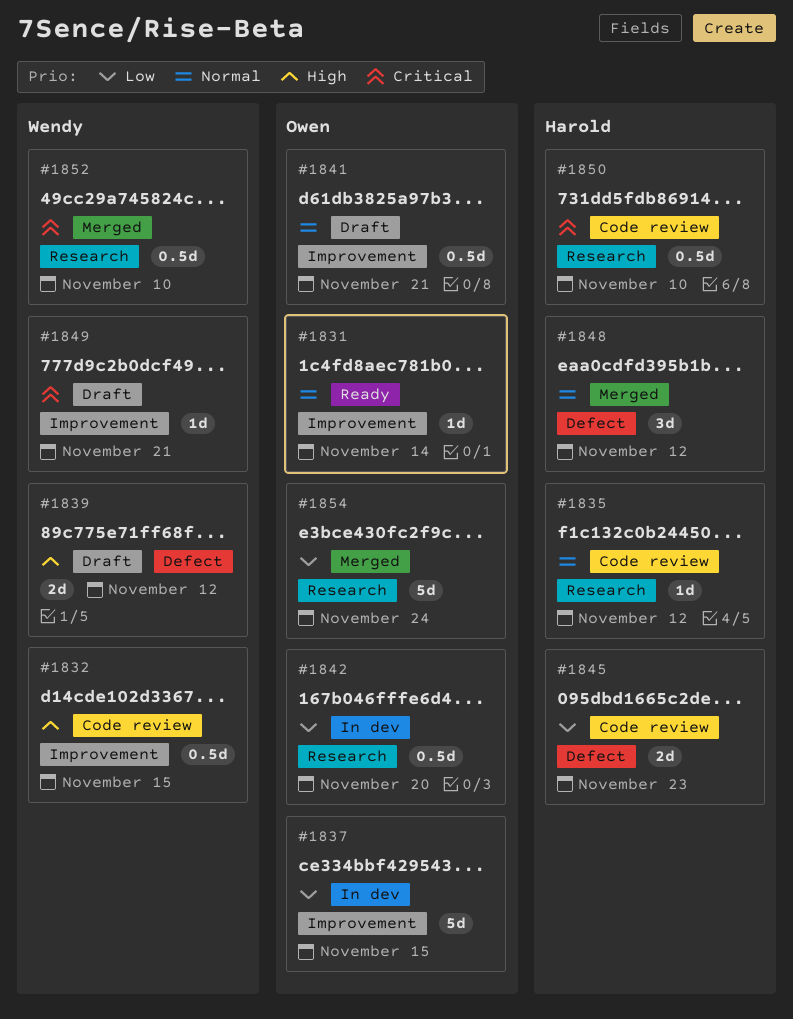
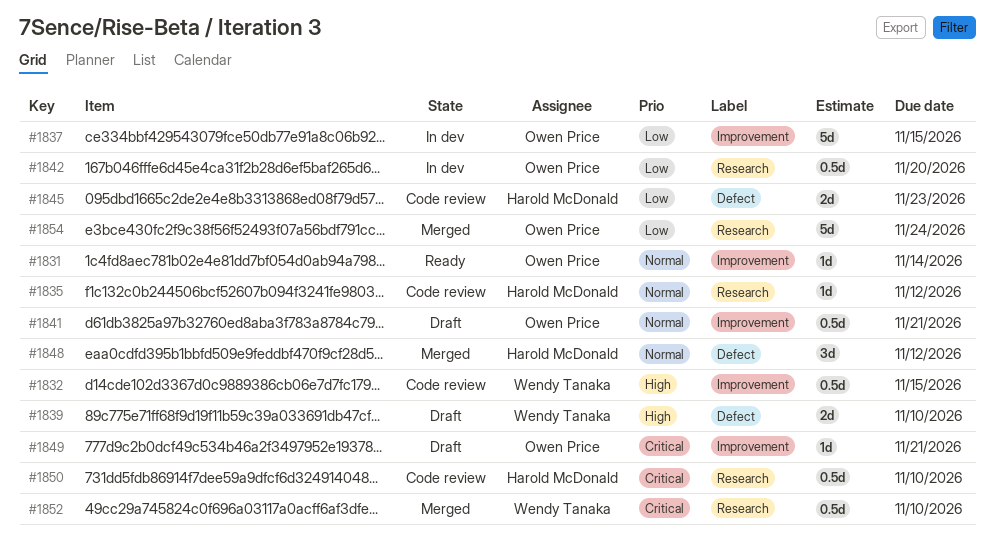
#1839, due: Nov 12 -> Nov 10
#1849, owner: Wendy Tanaka -> Owen Price

